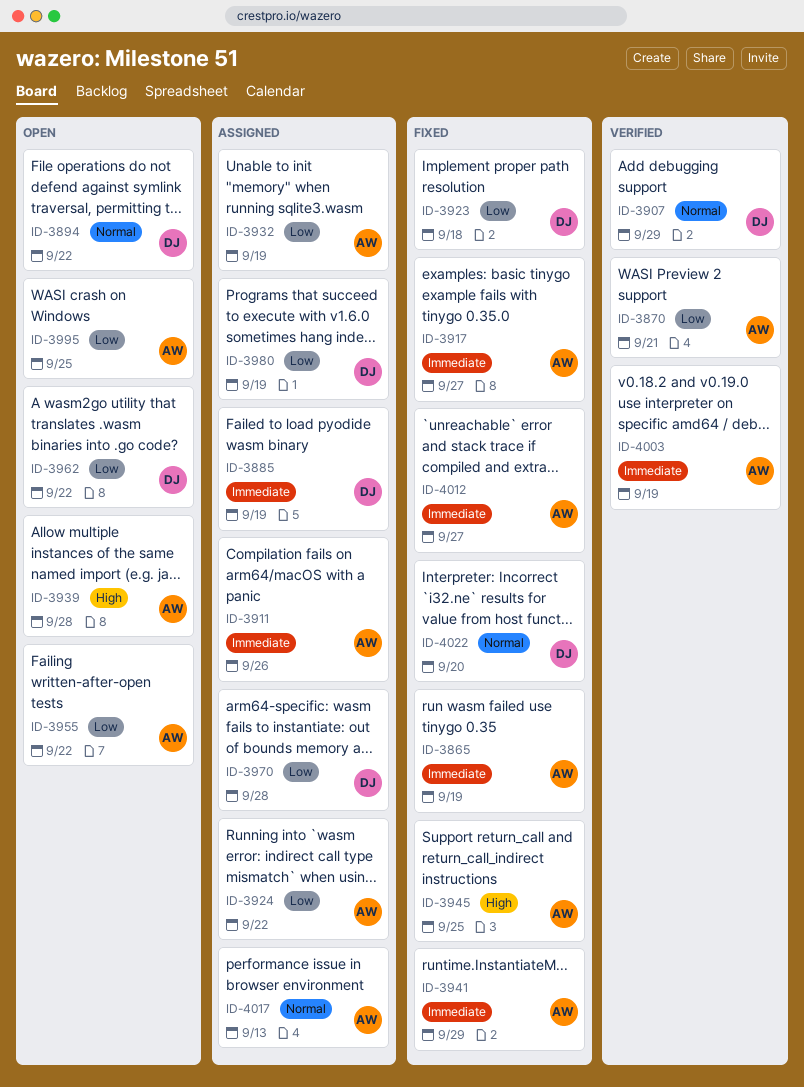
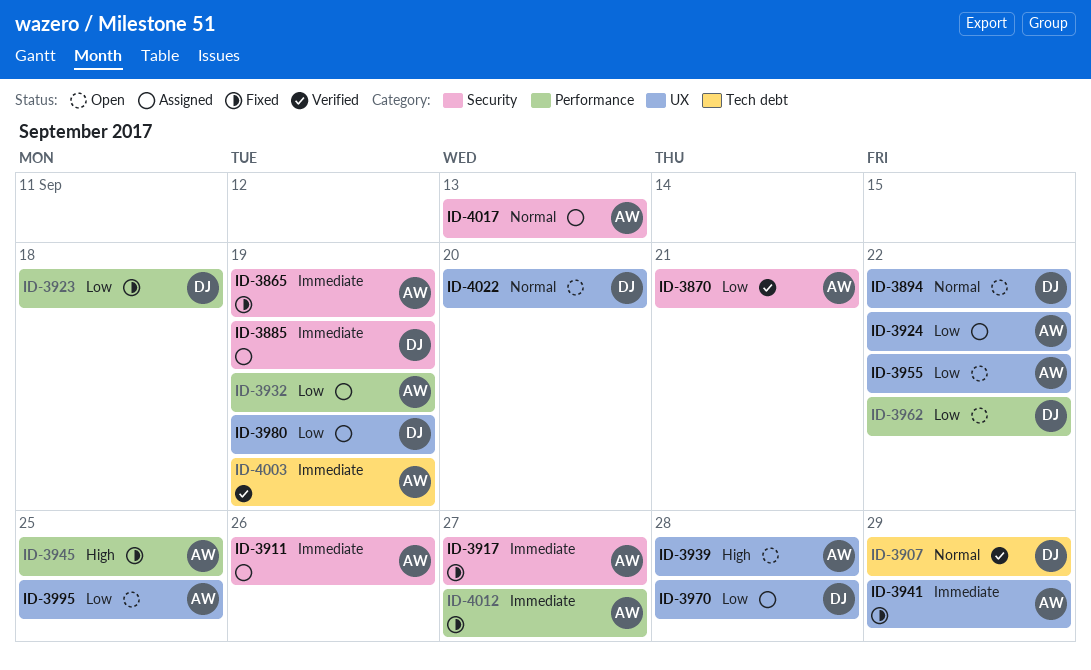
ID-4022, status: Fixed -> Open

